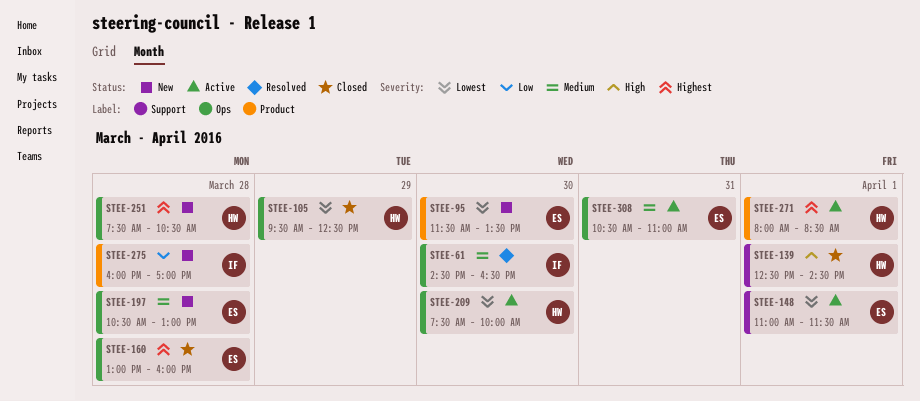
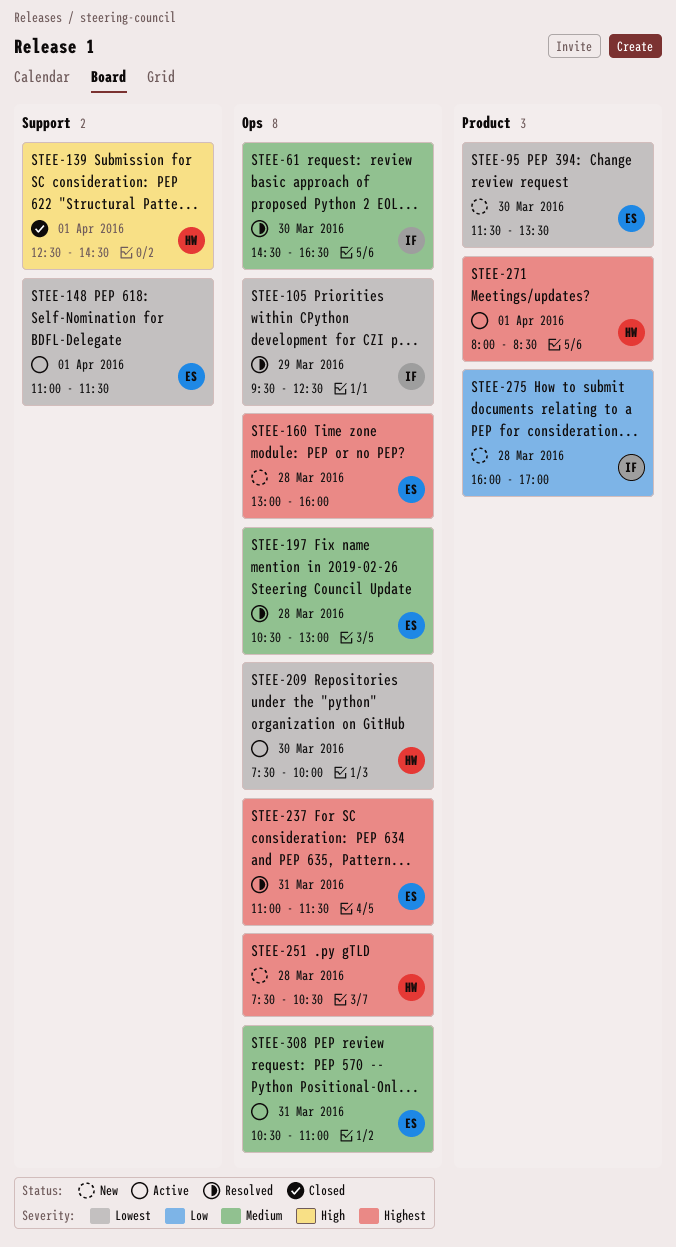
STEE-105, status: Closed -> Resolved
STEE-105, owner: HW -> IF
STEE-160, status: Closed -> New
STEE-197, status: New -> Resolved
STEE-237: none -> present

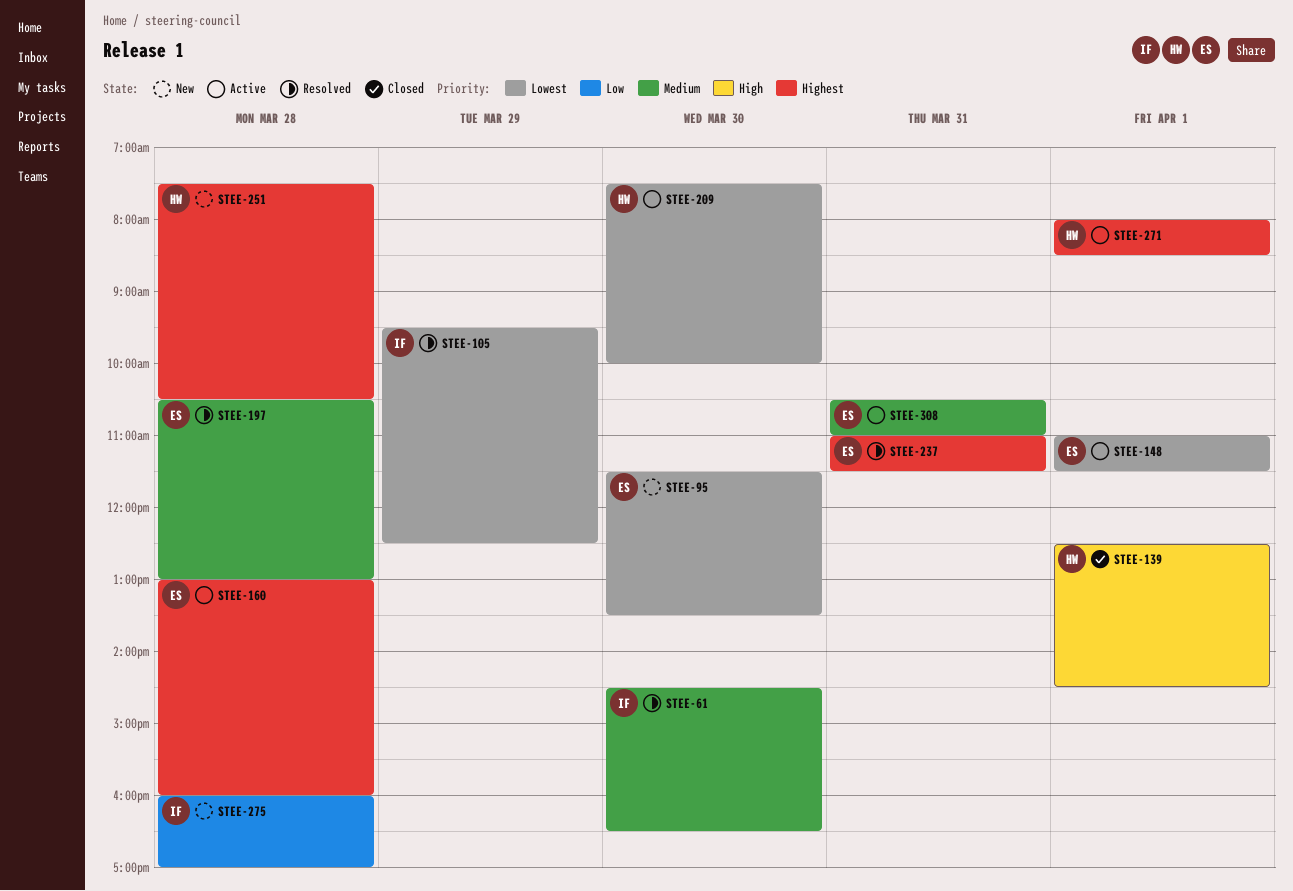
STEE-160, status: New -> Active

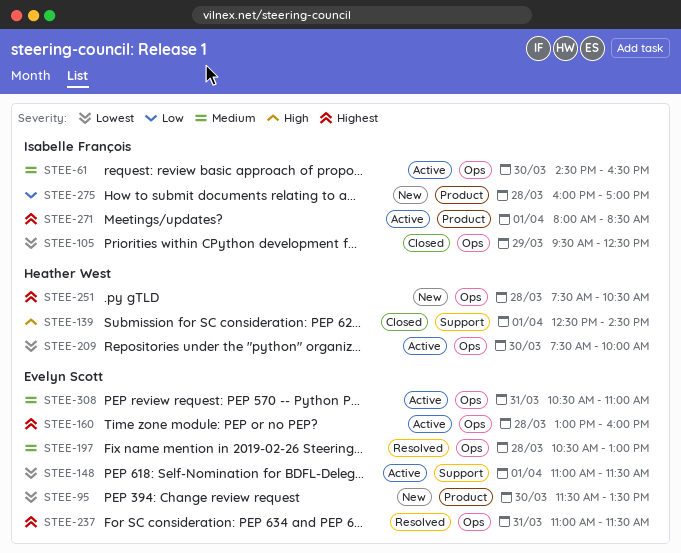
STEE-61, status: Resolved -> Active
STEE-105, status: Resolved -> Closed
STEE-271, owner: Heather West -> Isabelle François

